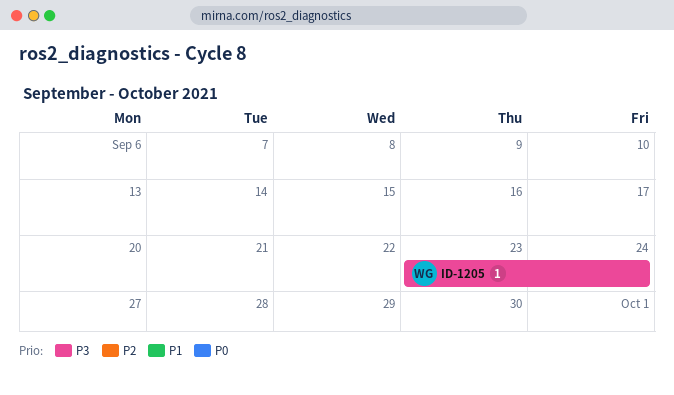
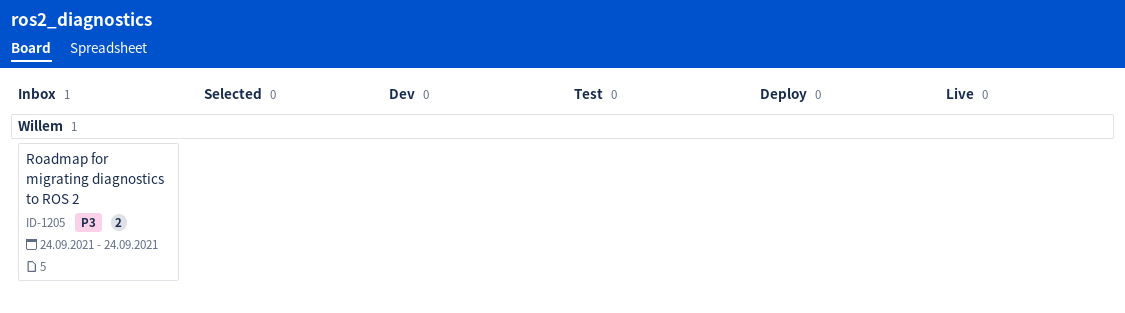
ID-1205, estimate: 1 -> 2
ID-1205, start: Sep 23 -> Sep 24

